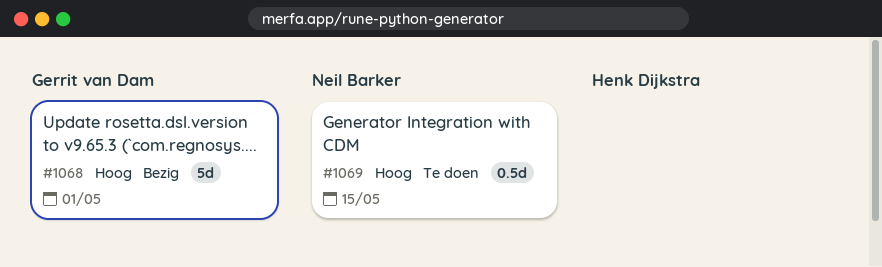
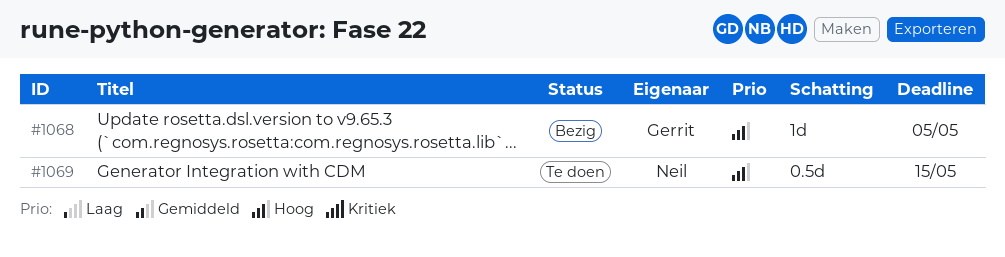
#1068, estimate: 5d -> 1d
#1068, due: May 1 -> May 5

